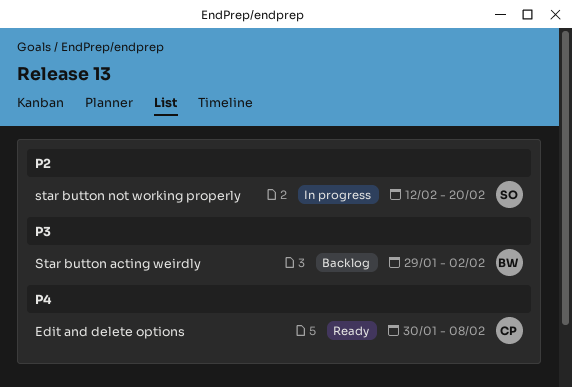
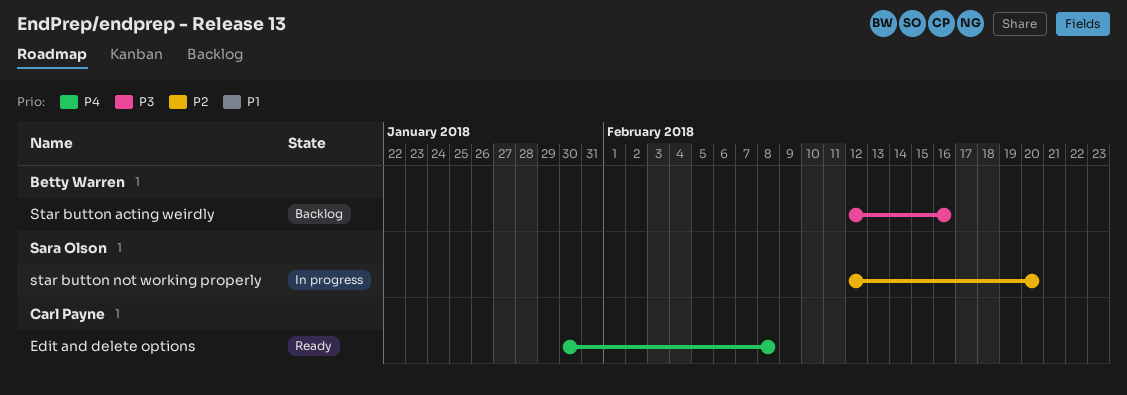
Star button acting weirdly, start: Jan 29 -> Feb 12
Star button acting weirdly, due: Feb 2 -> Feb 16

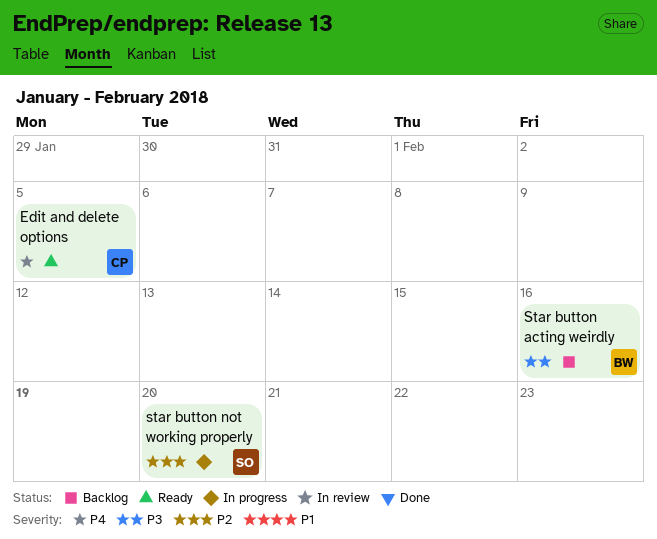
Edit and delete options, due: Feb 8 -> Feb 5

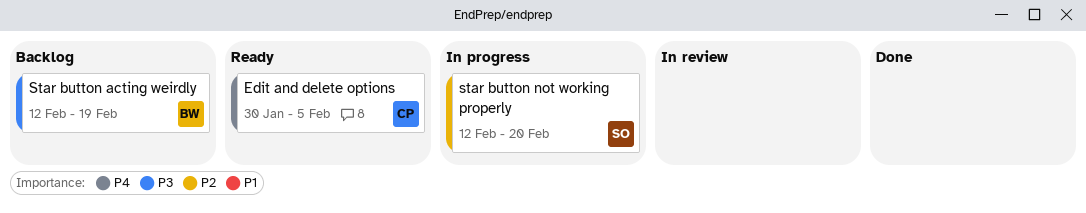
Star button acting weirdly, due: Feb 16 -> Feb 19

